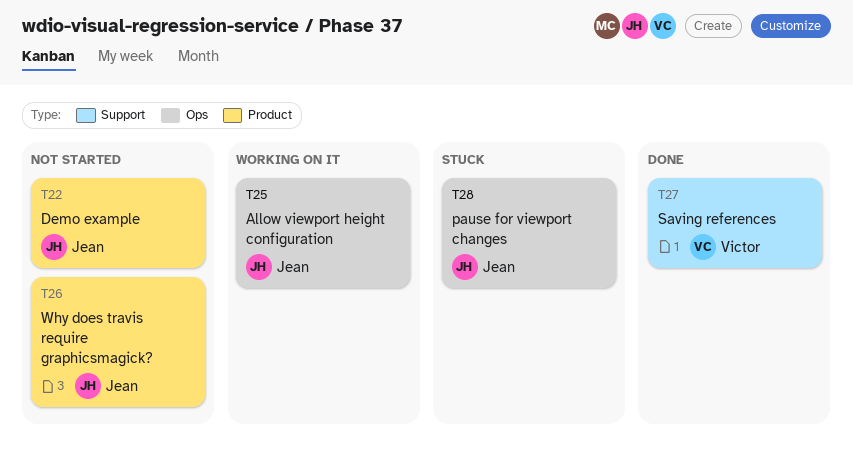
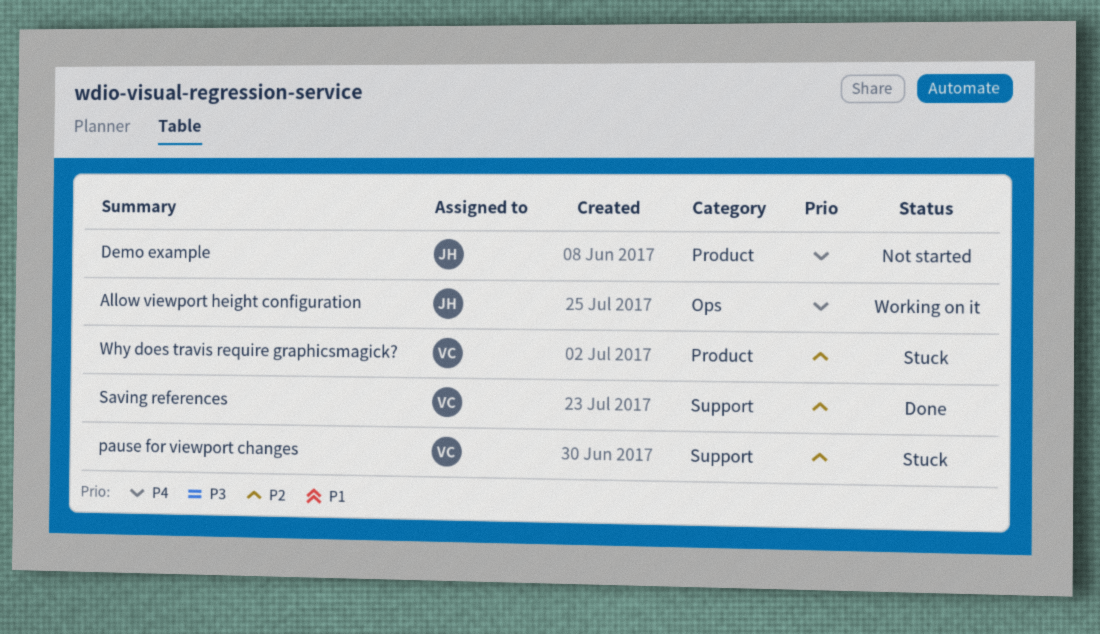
pause for viewport changes, owner: Jean -> Victor
pause for viewport changes, label: Ops -> Support
Why does travis require graphicsmagick?, status: Not started -> Stuck
Why does travis require graphicsmagick?, owner: Jean -> Victor

